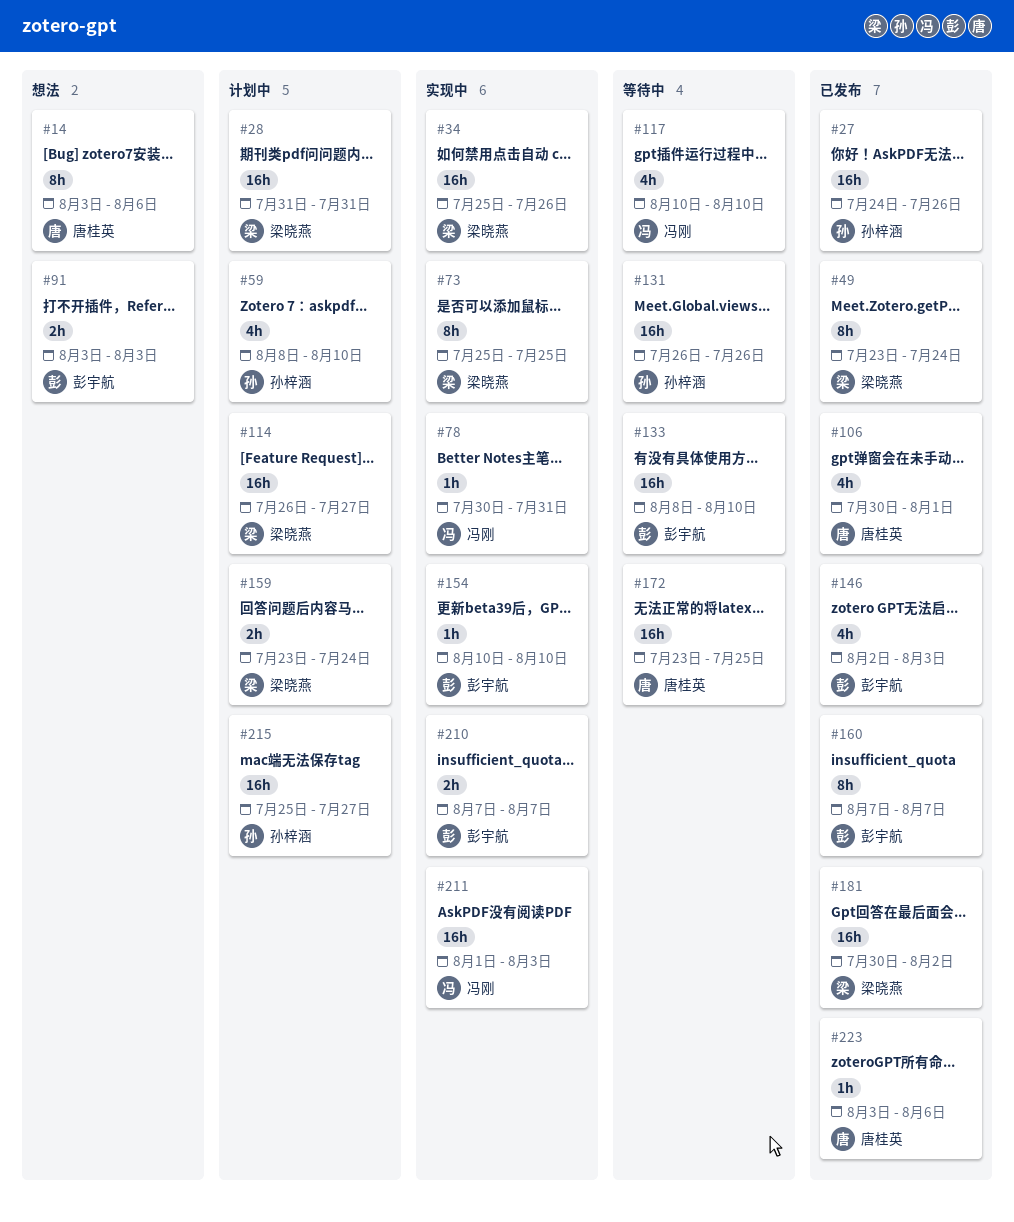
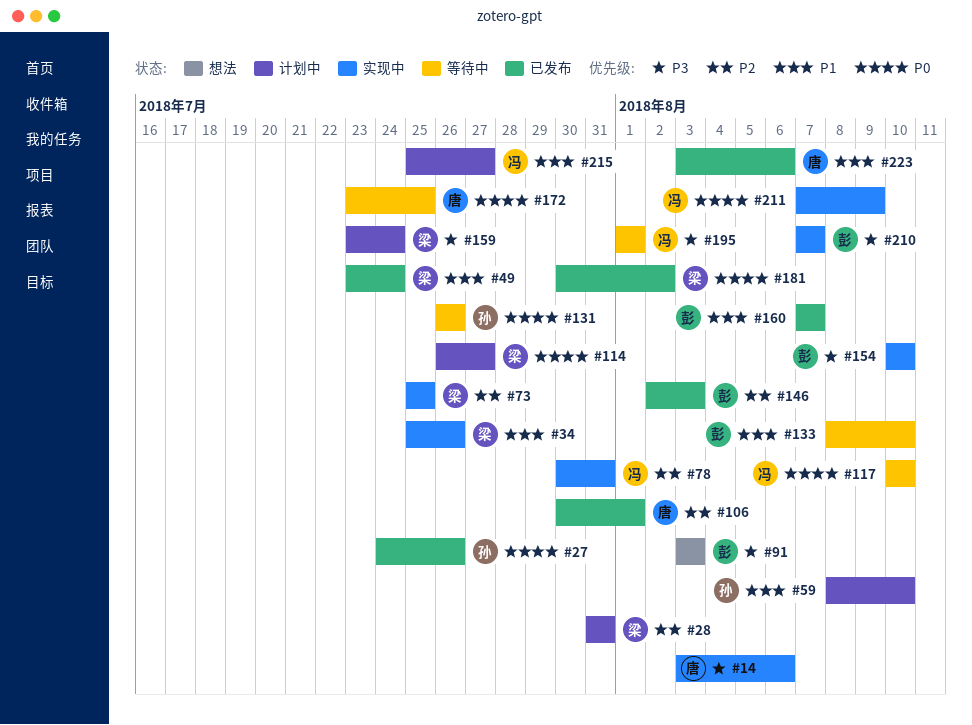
#14, status: 想法 -> 实现中
#195: none -> present
#211, start: Aug 1 -> Aug 7
#211, due: Aug 3 -> Aug 9
#215, owner: 孙梓涵 -> 冯刚

